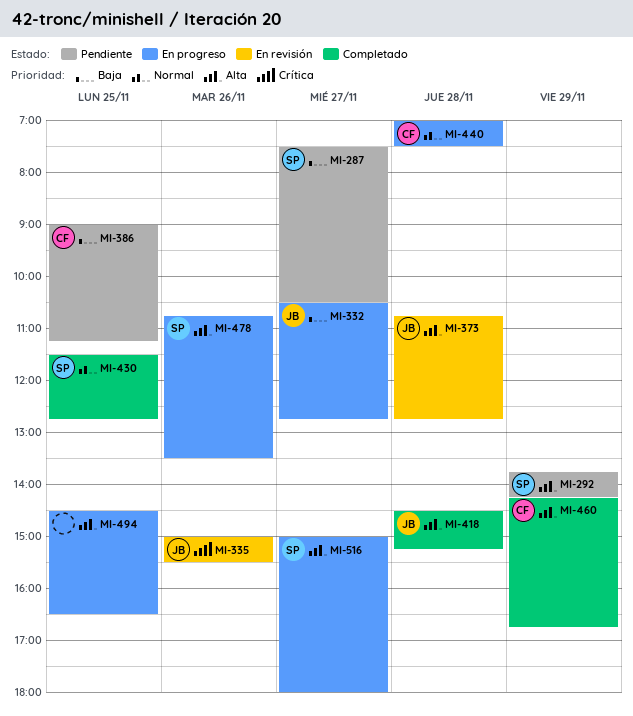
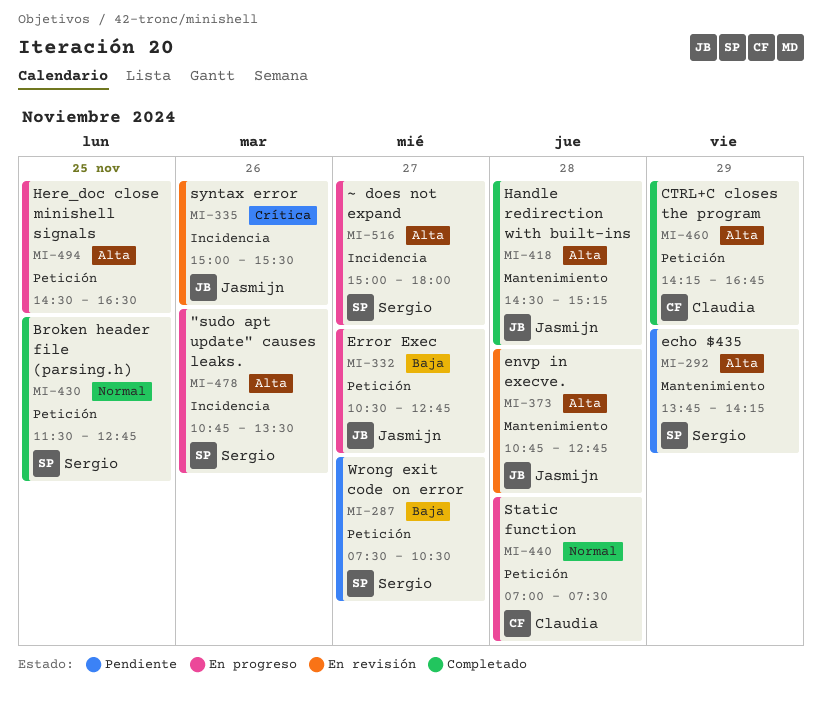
MI-386: present -> none

